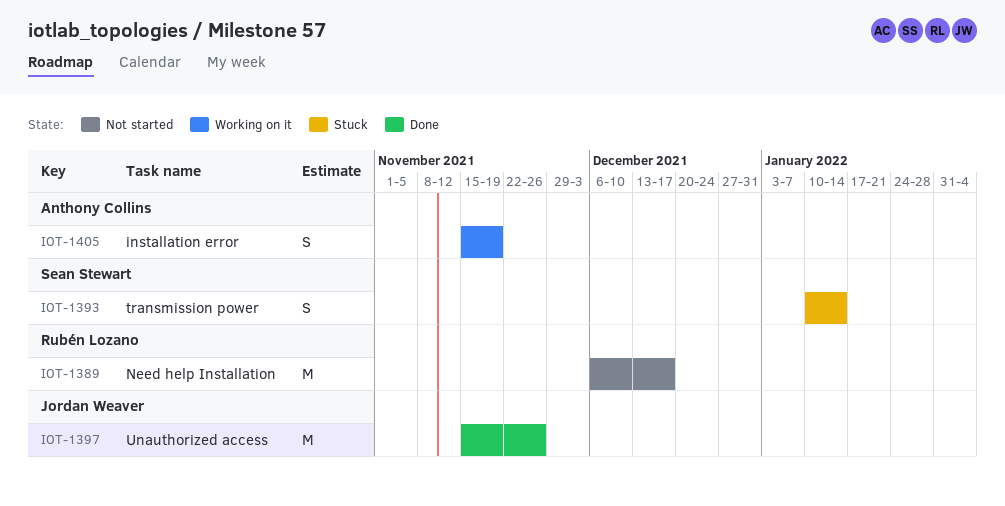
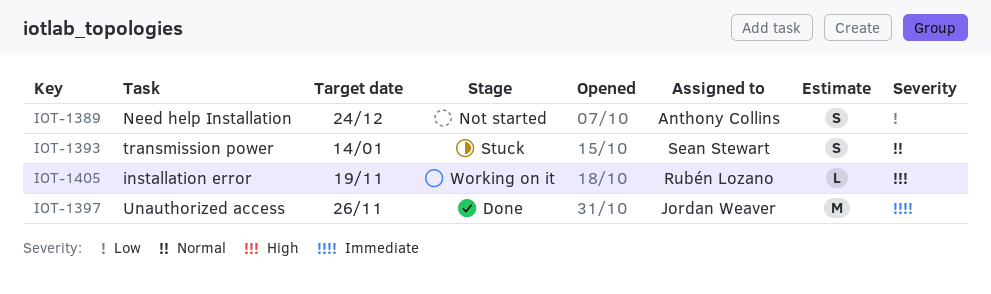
IOT-1389, owner: Rubén Lozano -> Anthony Collins
IOT-1389, estimate: M -> S
IOT-1389, due: Dec 17 -> Dec 24
IOT-1405, owner: Anthony Collins -> Rubén Lozano
IOT-1405, estimate: S -> L

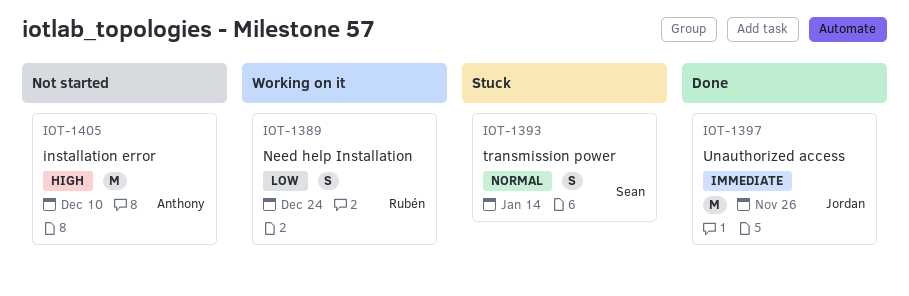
IOT-1389, status: Not started -> Working on it
IOT-1389, owner: Anthony Collins -> Rubén Lozano
IOT-1405, status: Working on it -> Not started
IOT-1405, owner: Rubén Lozano -> Anthony Collins
IOT-1405, estimate: L -> M
IOT-1405, due: Nov 19 -> Dec 10

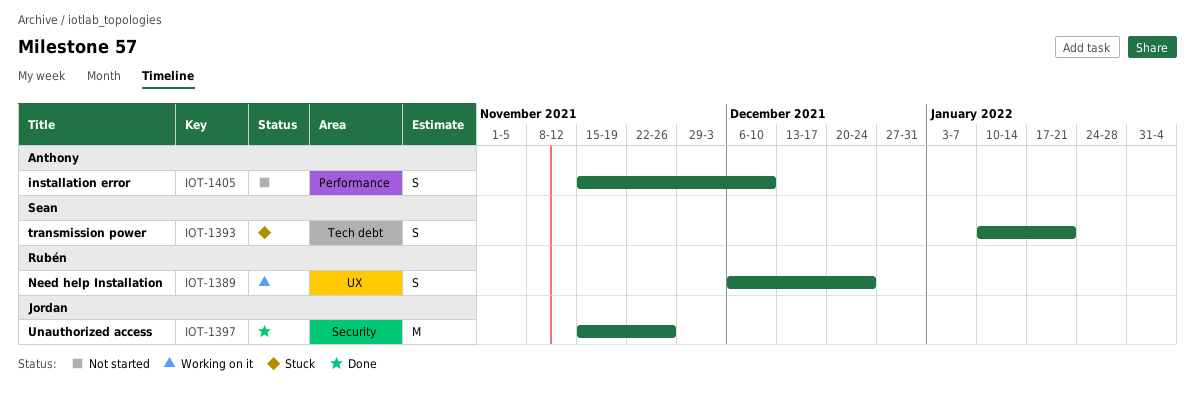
IOT-1393, due: Jan 14 -> Jan 21
IOT-1405, estimate: M -> S

